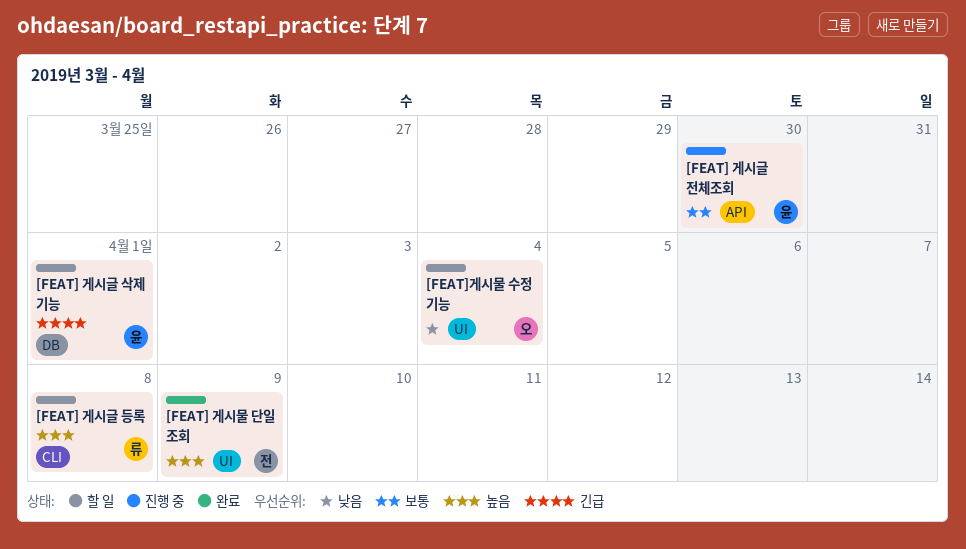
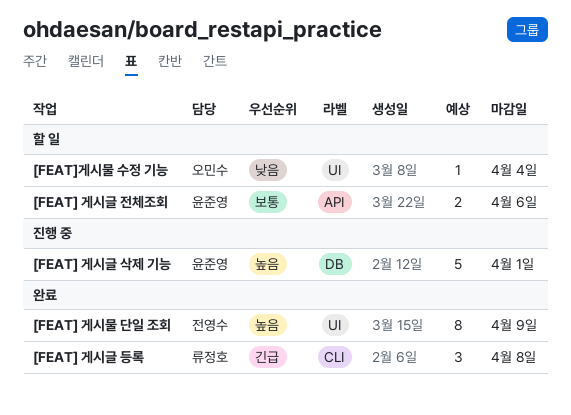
[FEAT] 게시글 등록, status: 할 일 -> 완료
[FEAT] 게시글 등록, priority: 높음 -> 긴급
[FEAT] 게시글 삭제 기능, status: 할 일 -> 진행 중
[FEAT] 게시글 삭제 기능, priority: 긴급 -> 높음
[FEAT] 게시글 전체조회, status: 진행 중 -> 할 일
[FEAT] 게시글 전체조회, due: Mar 30 -> Apr 6

